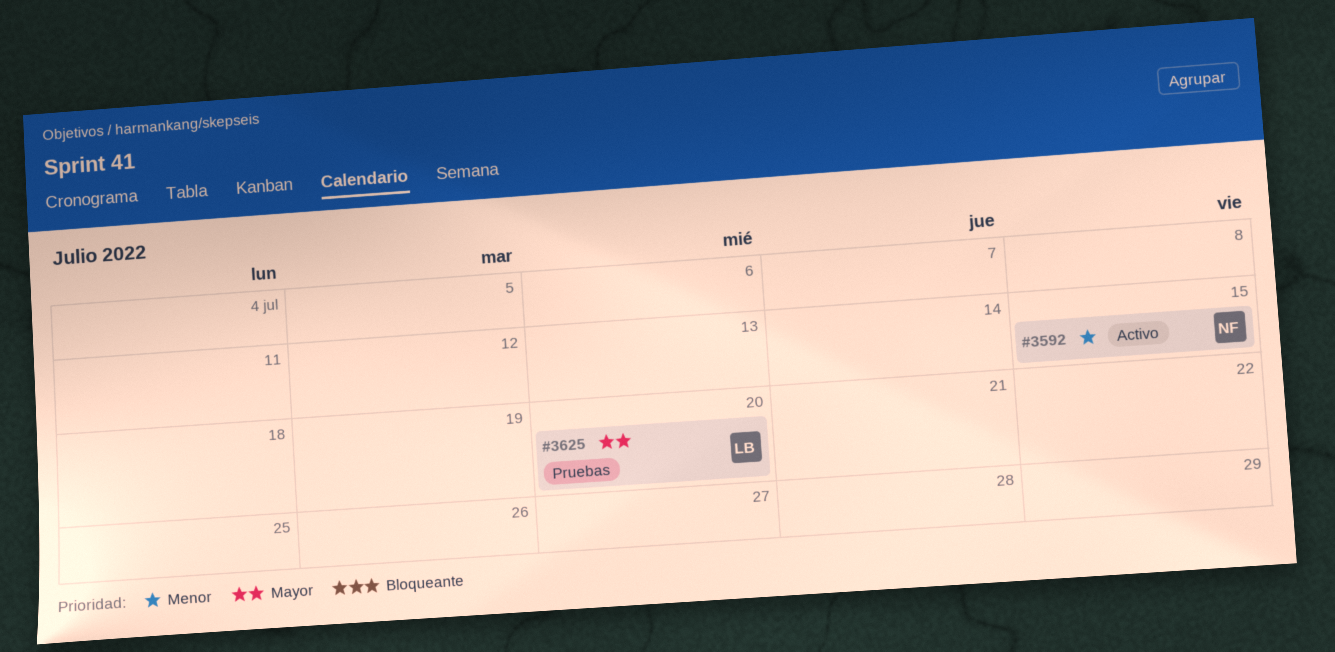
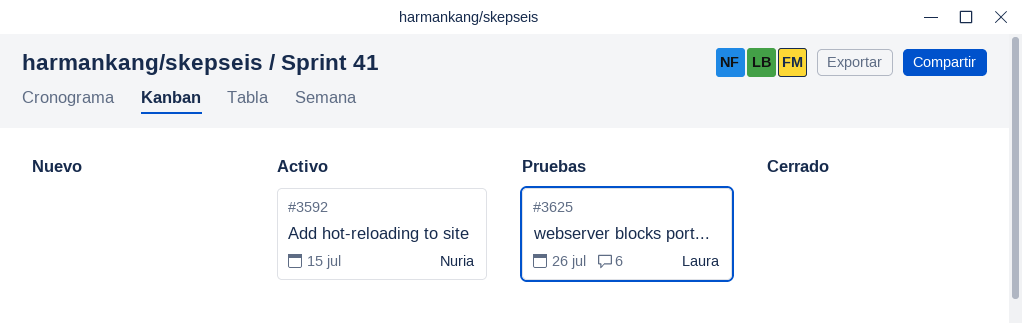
#3625, due: Jul 20 -> Jul 26

